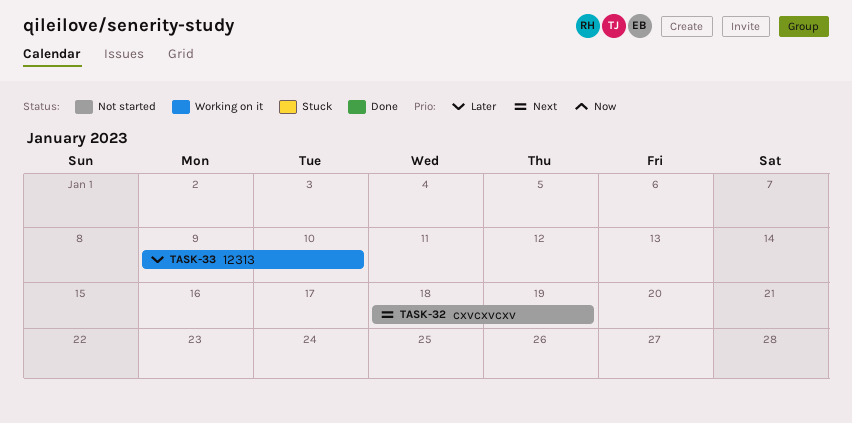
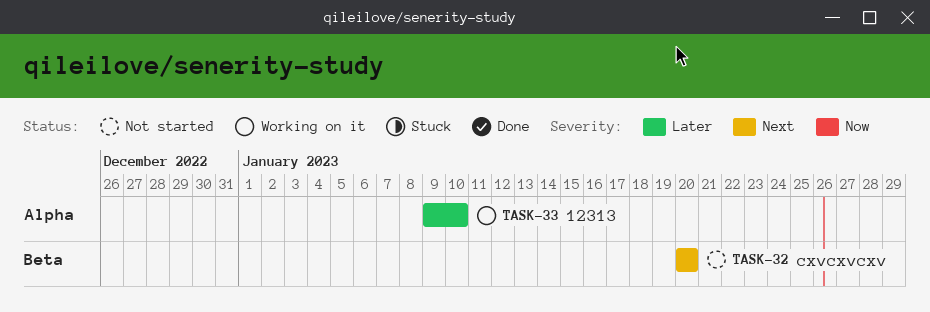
TASK-32, start: Jan 18 -> Jan 20
TASK-32, due: Jan 19 -> Jan 20

